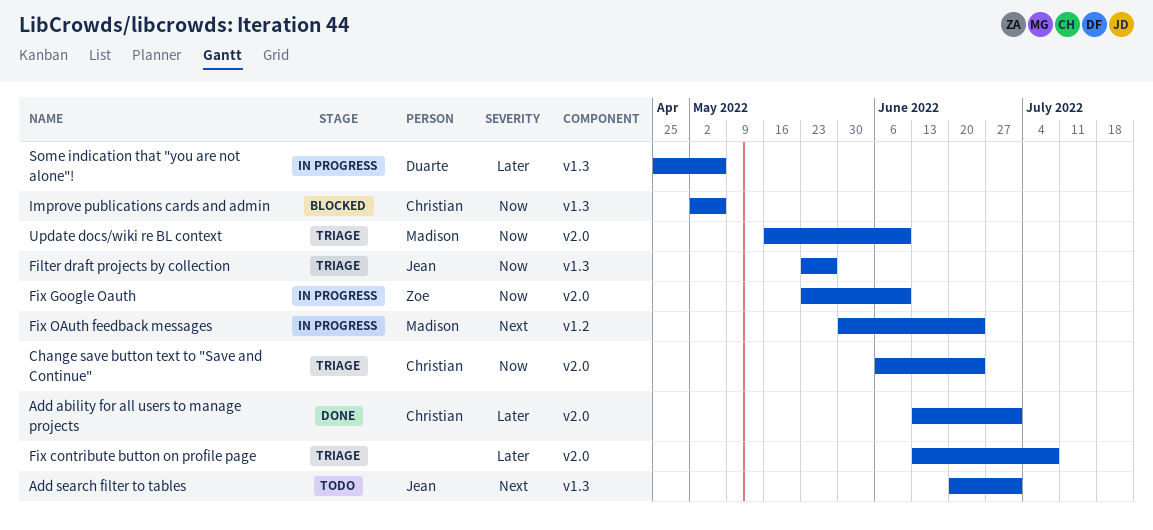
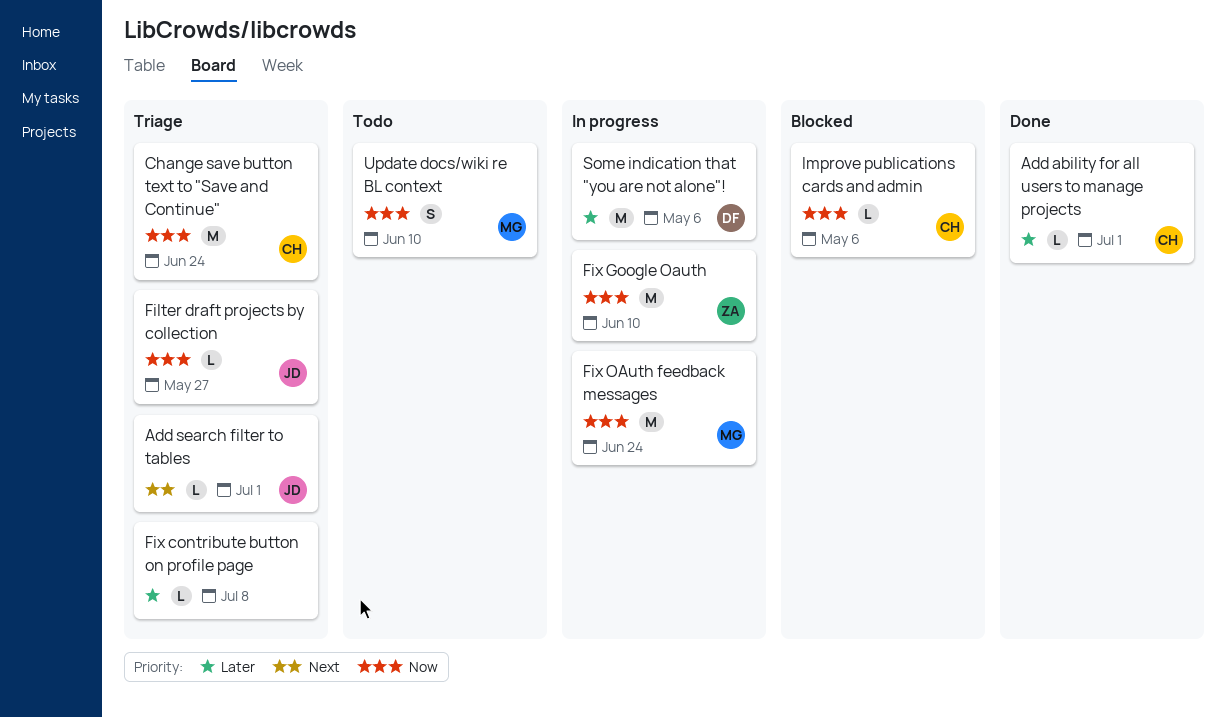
Add search filter to tables, status: Todo -> Triage
Fix OAuth feedback messages, priority: Next -> Now
Update docs/wiki re BL context, status: Triage -> Todo

